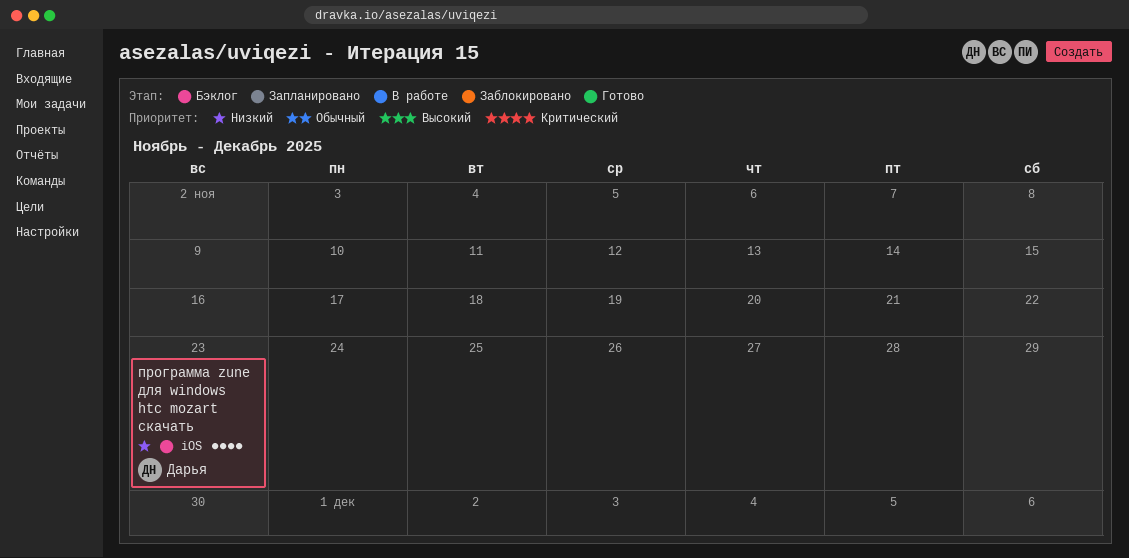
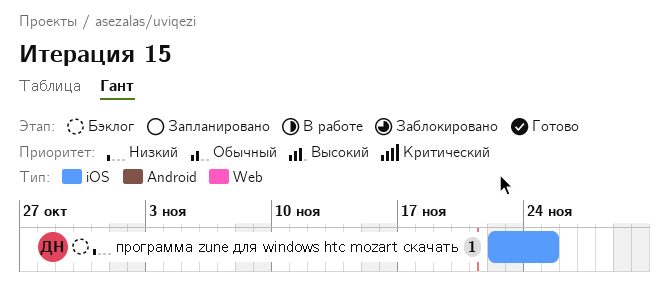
программа zune для windows htc mozart скачать, estimate: 4 -> 1
программа zune для windows htc mozart скачать, due: Nov 23 -> Nov 25

